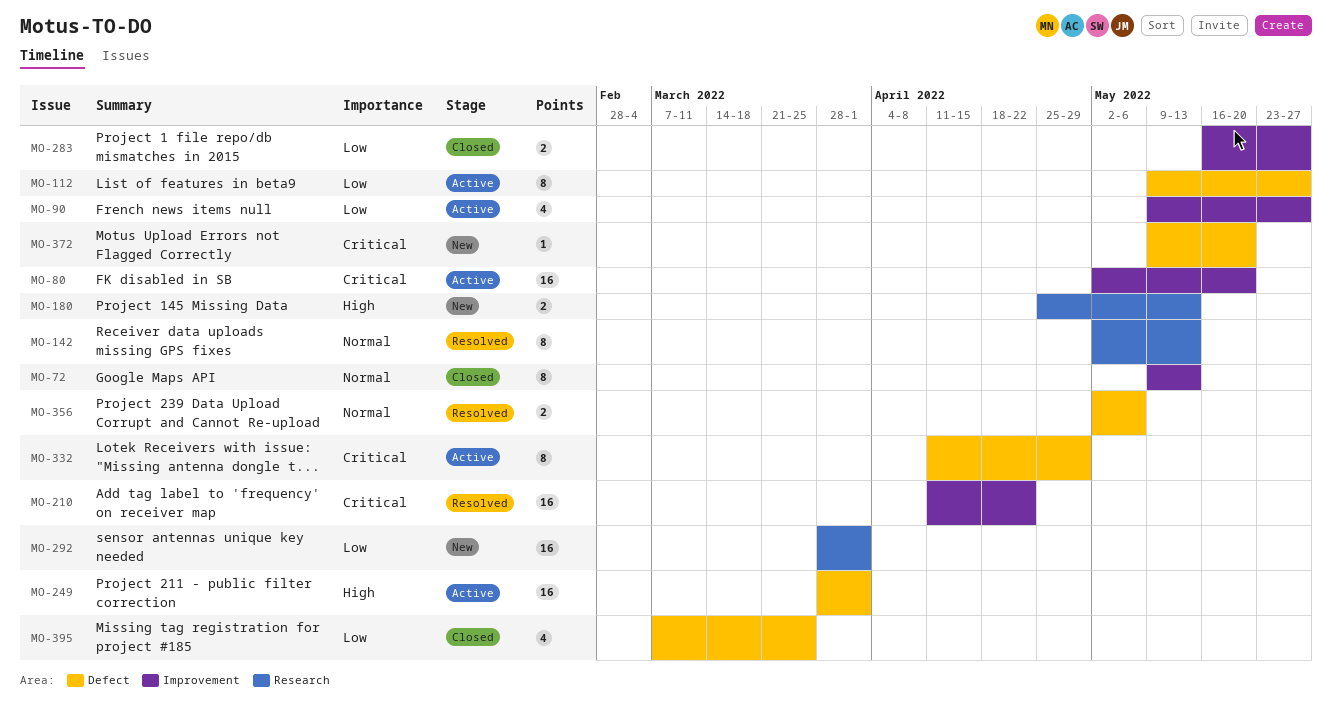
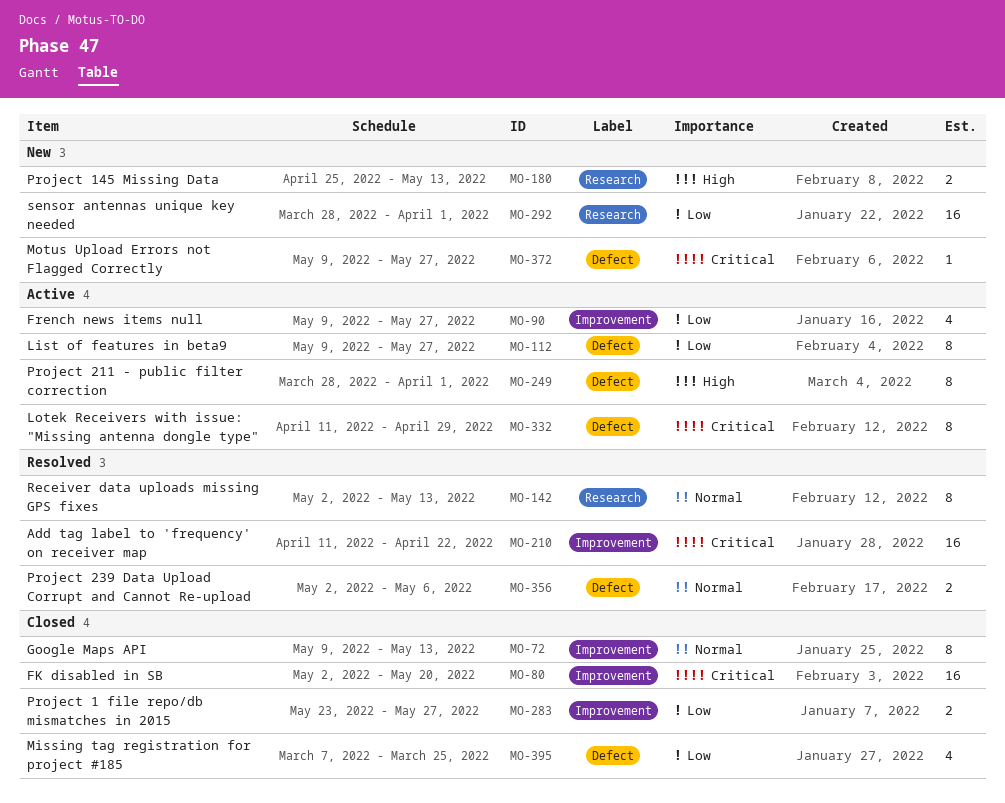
MO-80, status: Active -> Closed
MO-249, estimate: 16 -> 8
MO-283, start: May 16 -> May 23
MO-372, due: May 20 -> May 27

